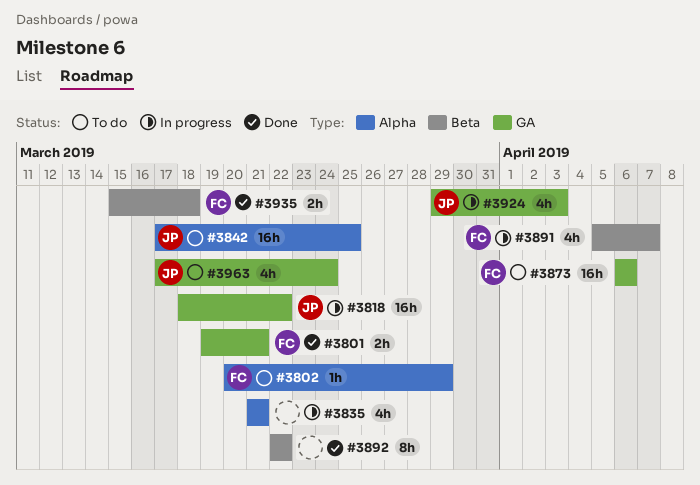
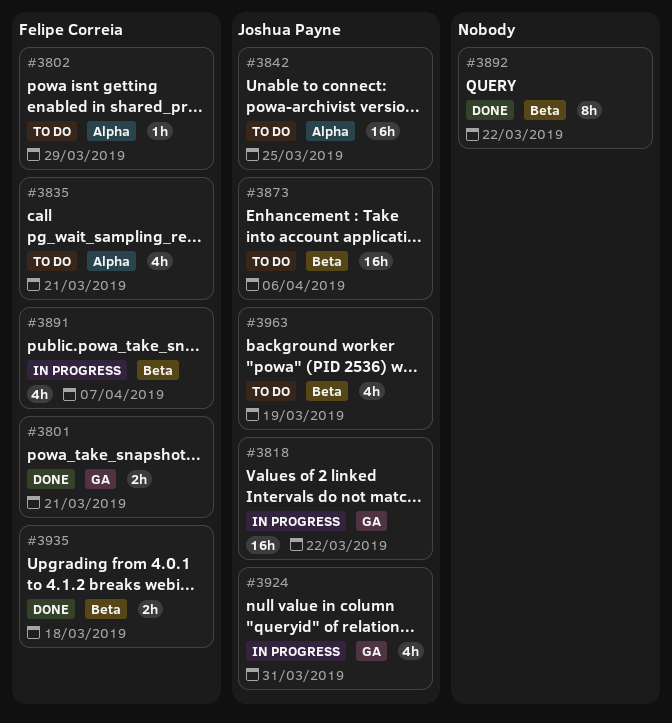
#3835, status: In progress -> To do
#3835, owner: none -> Felipe Correia
#3873, owner: Felipe Correia -> Joshua Payne
#3873, label: GA -> Beta
#3924, due: Apr 3 -> Mar 31
#3963, label: GA -> Beta
#3963, due: Mar 24 -> Mar 19

